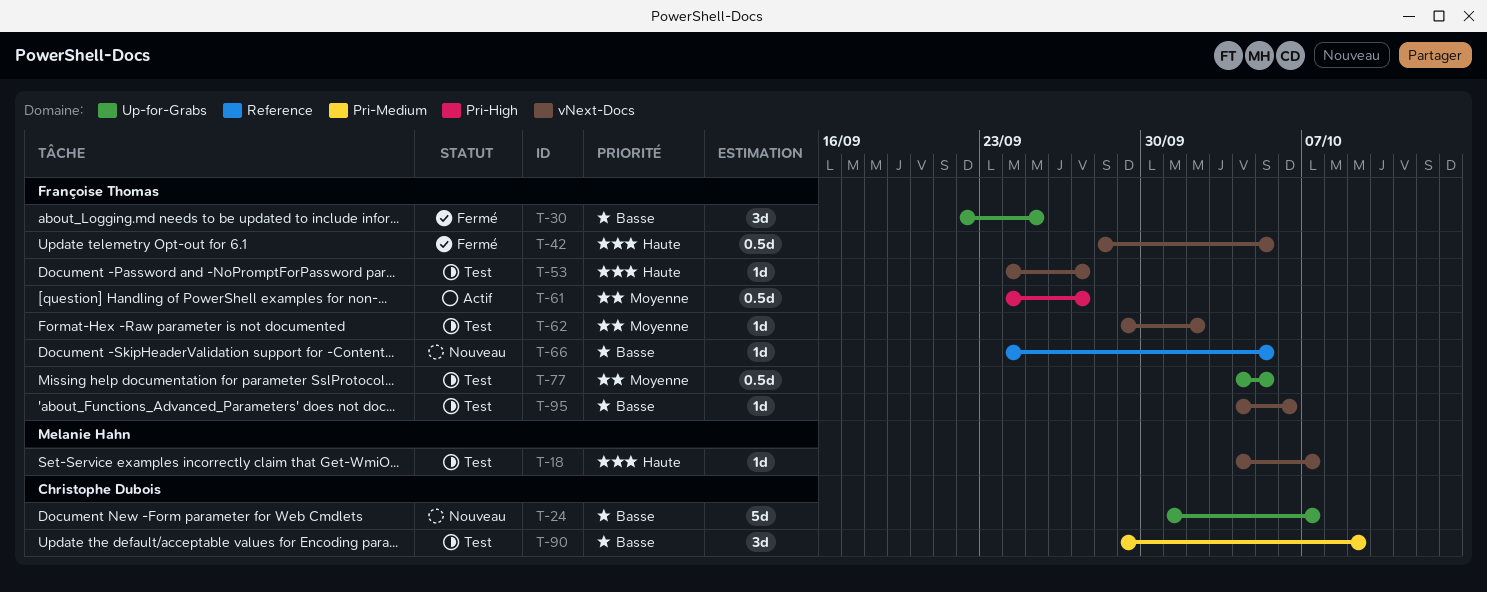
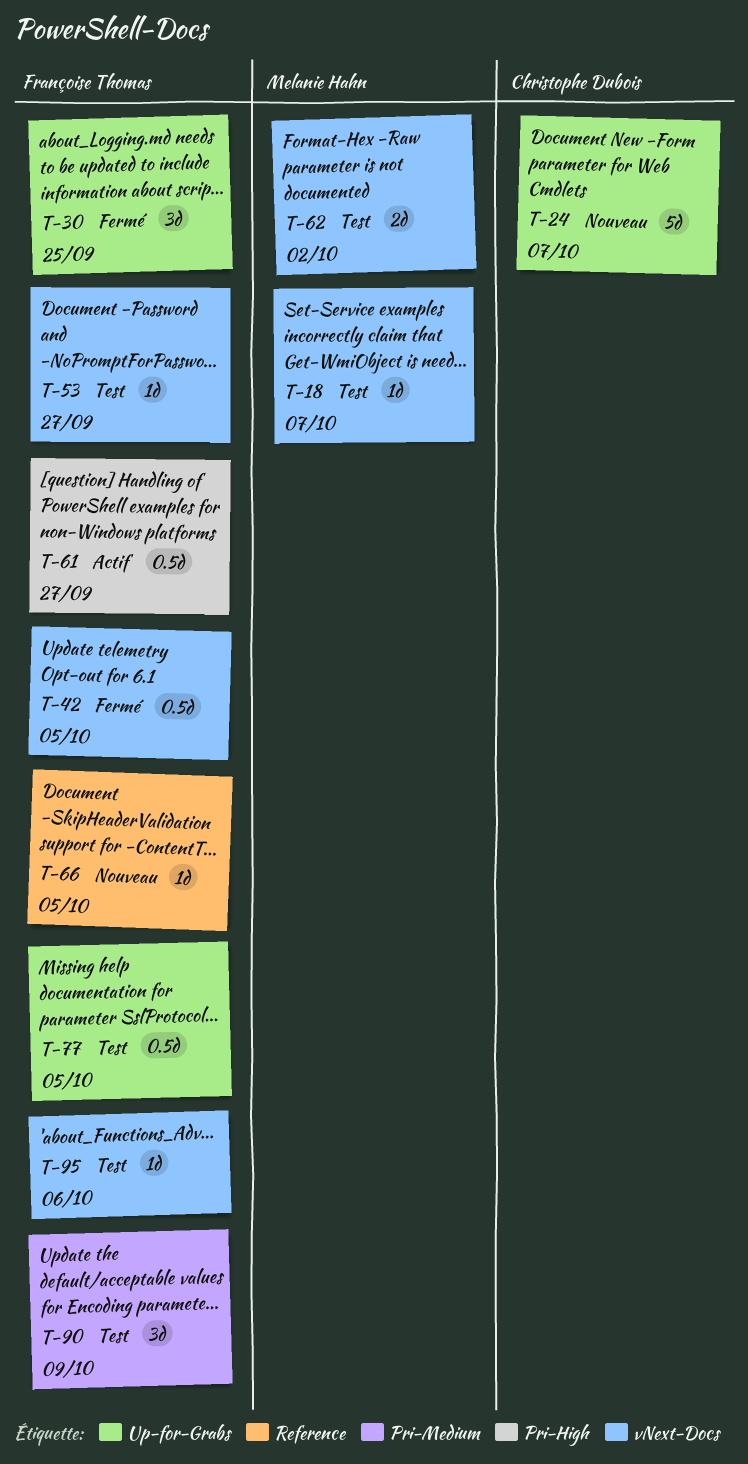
T-62, owner: Françoise Thomas -> Melanie Hahn
T-62, estimate: 1d -> 2d
T-90, owner: Christophe Dubois -> Françoise Thomas

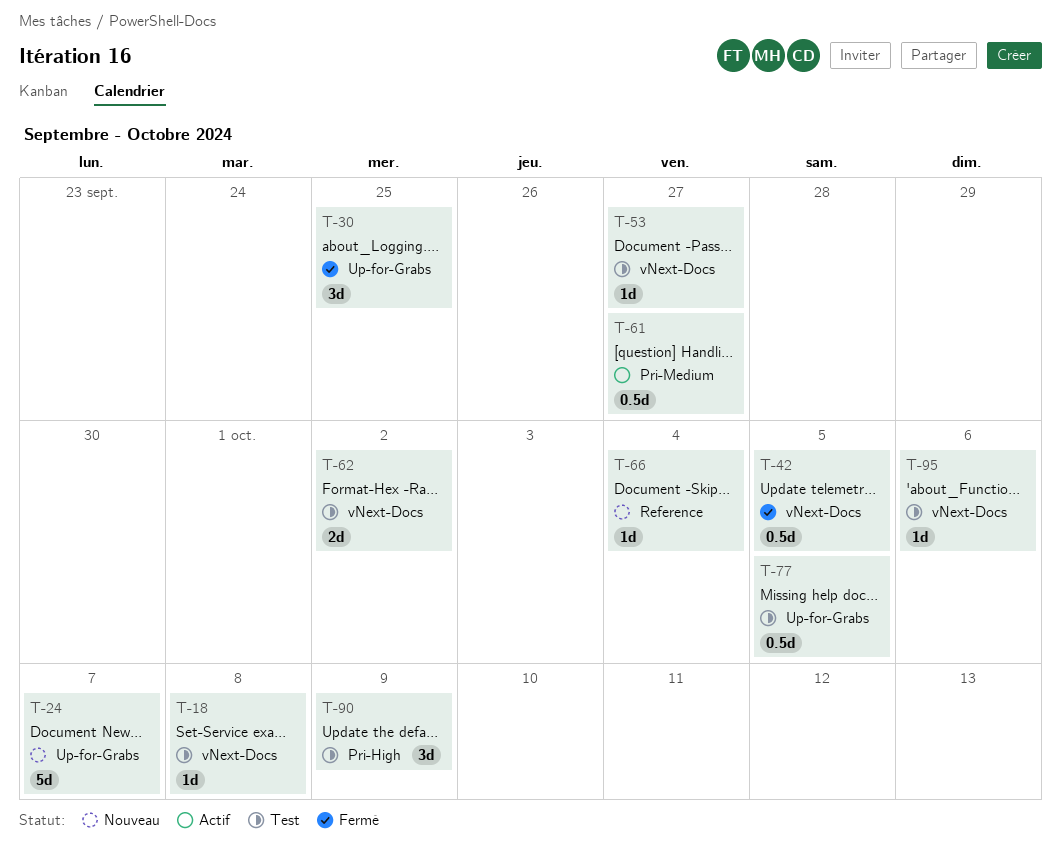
T-18, due: Oct 7 -> Oct 8
T-61, label: Pri-High -> Pri-Medium
T-66, due: Oct 5 -> Oct 4
T-90, label: Pri-Medium -> Pri-High

